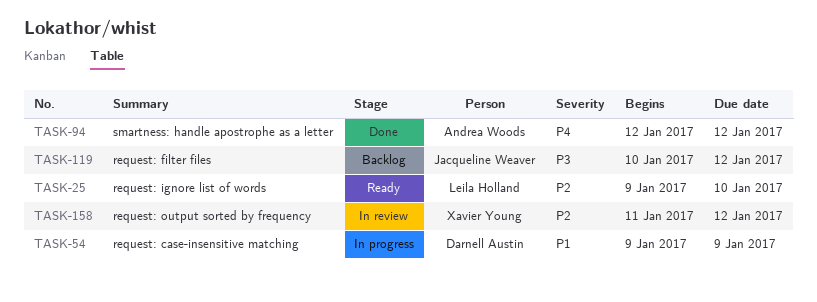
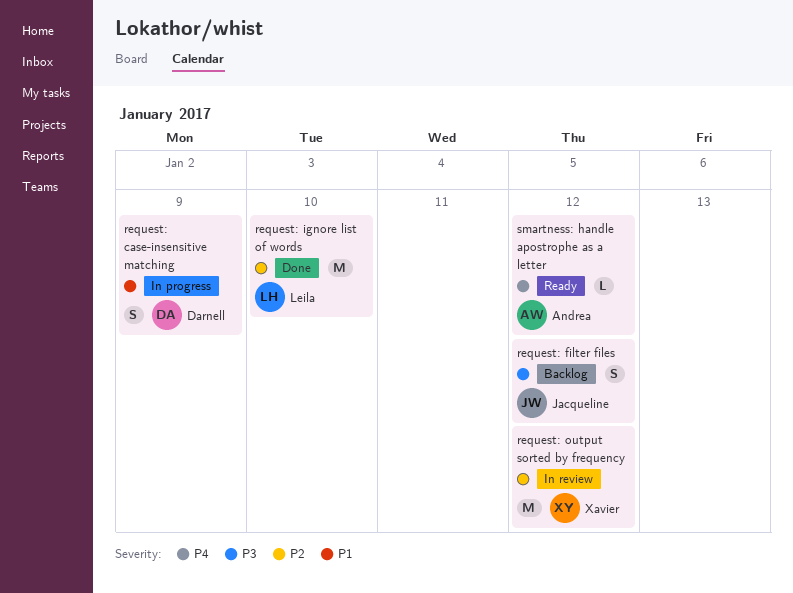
request: ignore list of words, status: Ready -> Done
smartness: handle apostrophe as a letter, status: Done -> Ready

